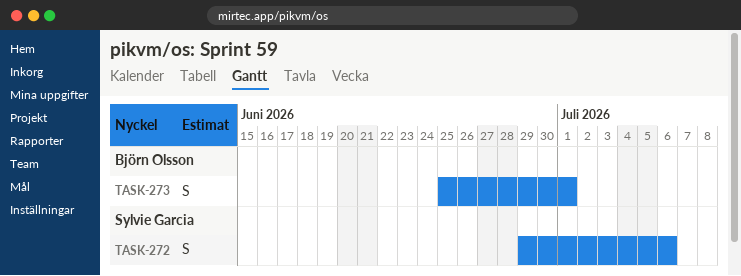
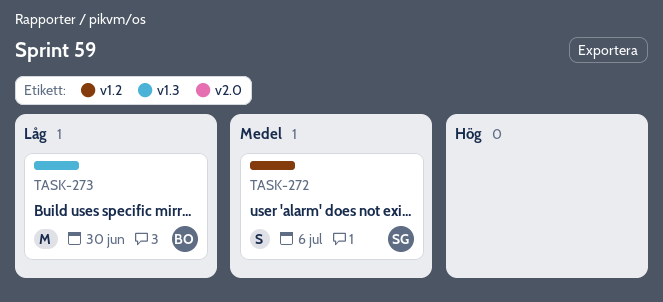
TASK-273, estimate: S -> M
TASK-273, due: Jul 1 -> Jun 30

